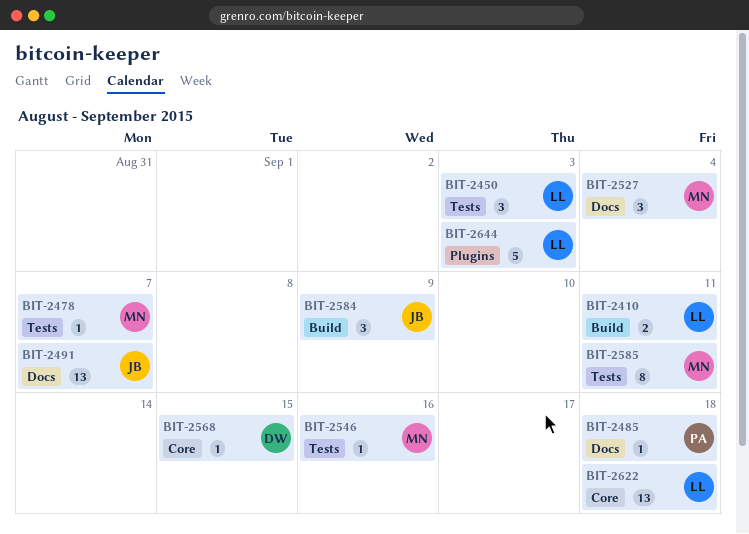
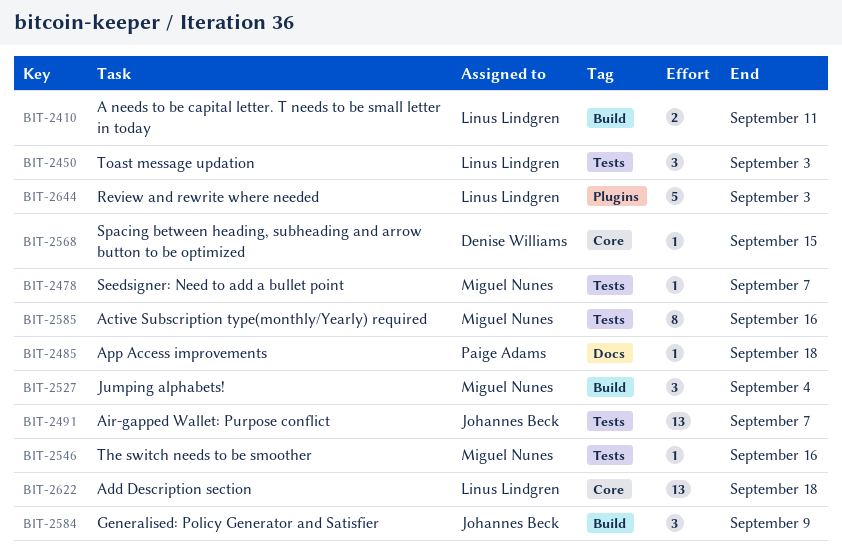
BIT-2491, label: Docs -> Tests
BIT-2527, label: Docs -> Build
BIT-2585, due: Sep 11 -> Sep 16

